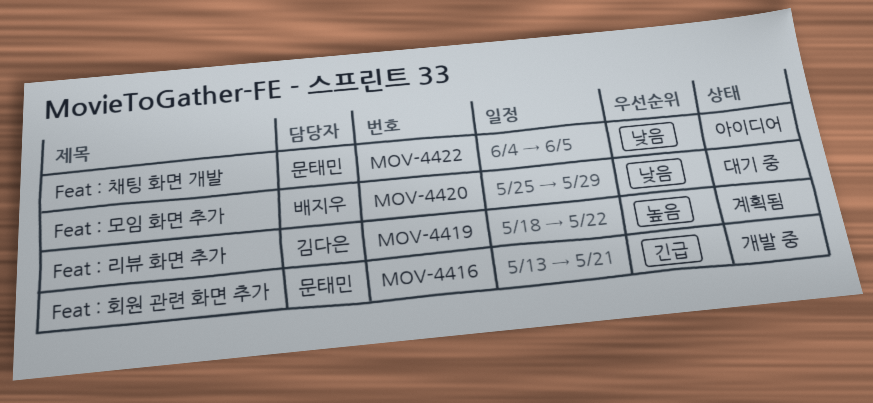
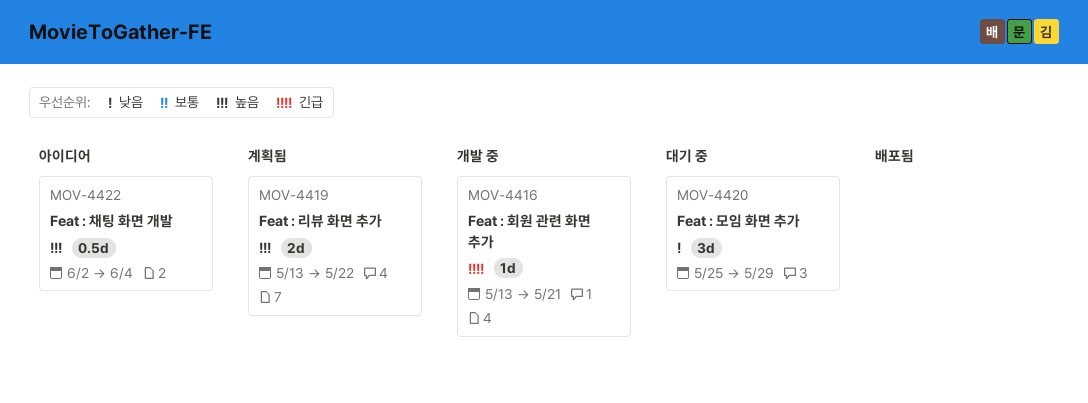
MOV-4419, start: May 18 -> May 13
MOV-4422, priority: 낮음 -> 높음
MOV-4422, start: Jun 4 -> Jun 2
MOV-4422, due: Jun 5 -> Jun 4

